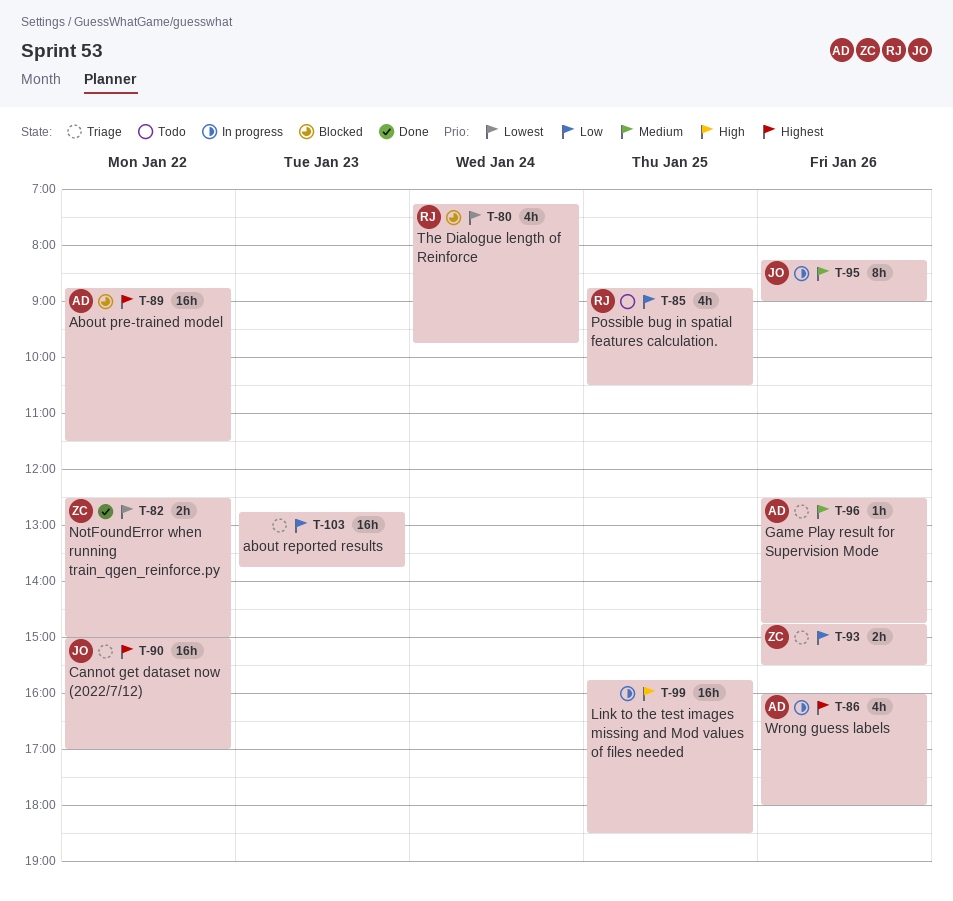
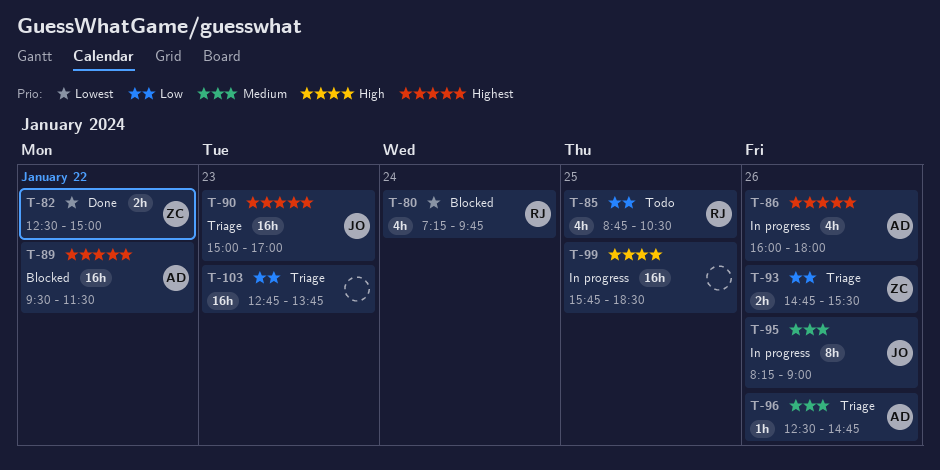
T-89, begins: 08:45 -> 09:30
T-90, day: Jan 22 -> Jan 23

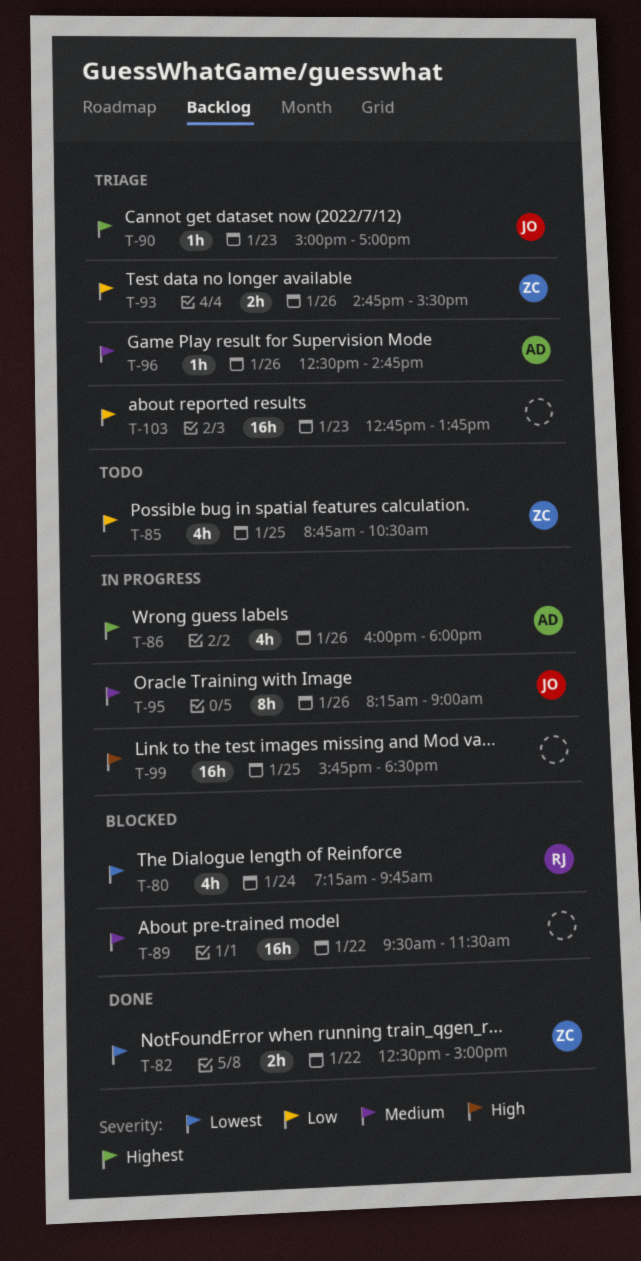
T-85, owner: RJ -> ZC
T-89, owner: AD -> none
T-89, priority: Highest -> Medium
T-90, estimate: 16h -> 1h

